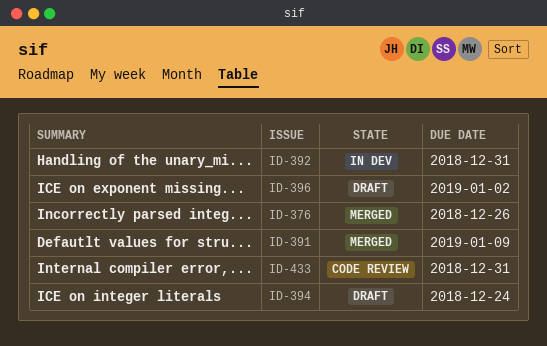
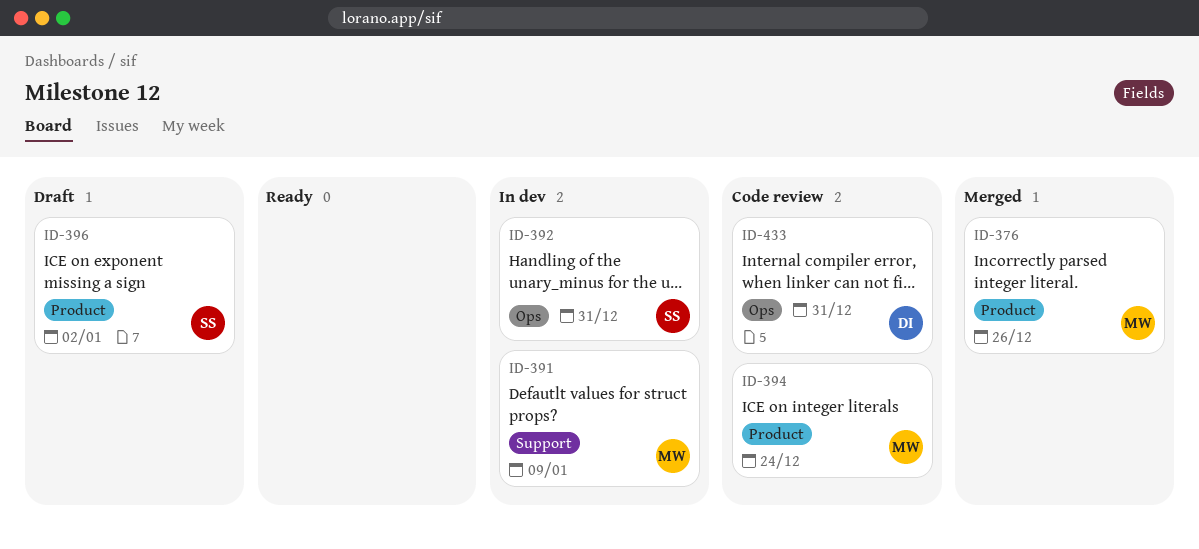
ID-391, status: Merged -> In dev
ID-394, status: Draft -> Code review

